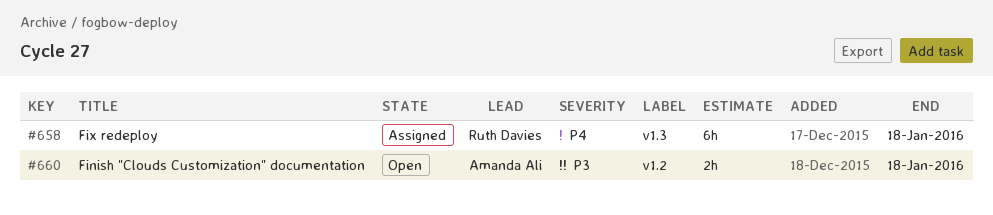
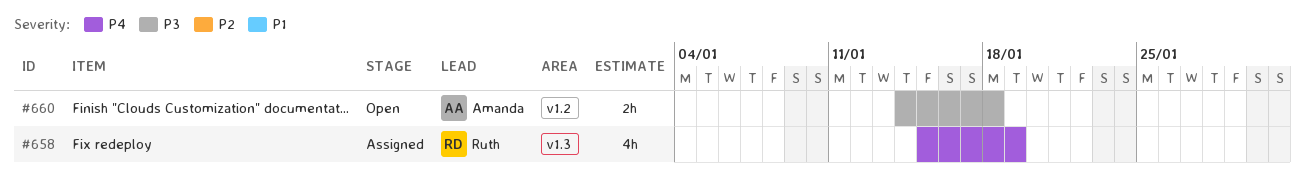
#658, estimate: 6h -> 4h
#658, due: Jan 18 -> Jan 19

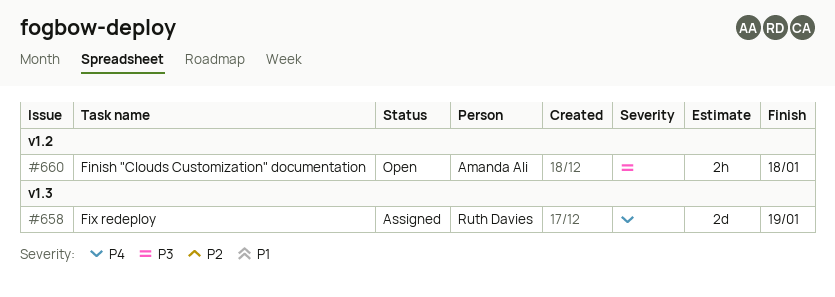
#658, estimate: 4h -> 2d

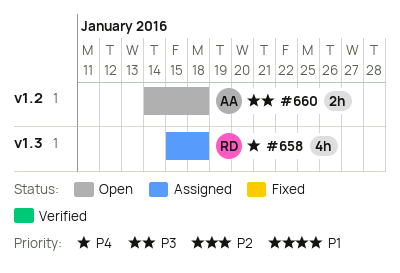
#658, estimate: 2d -> 4h
#658, due: Jan 19 -> Jan 18

